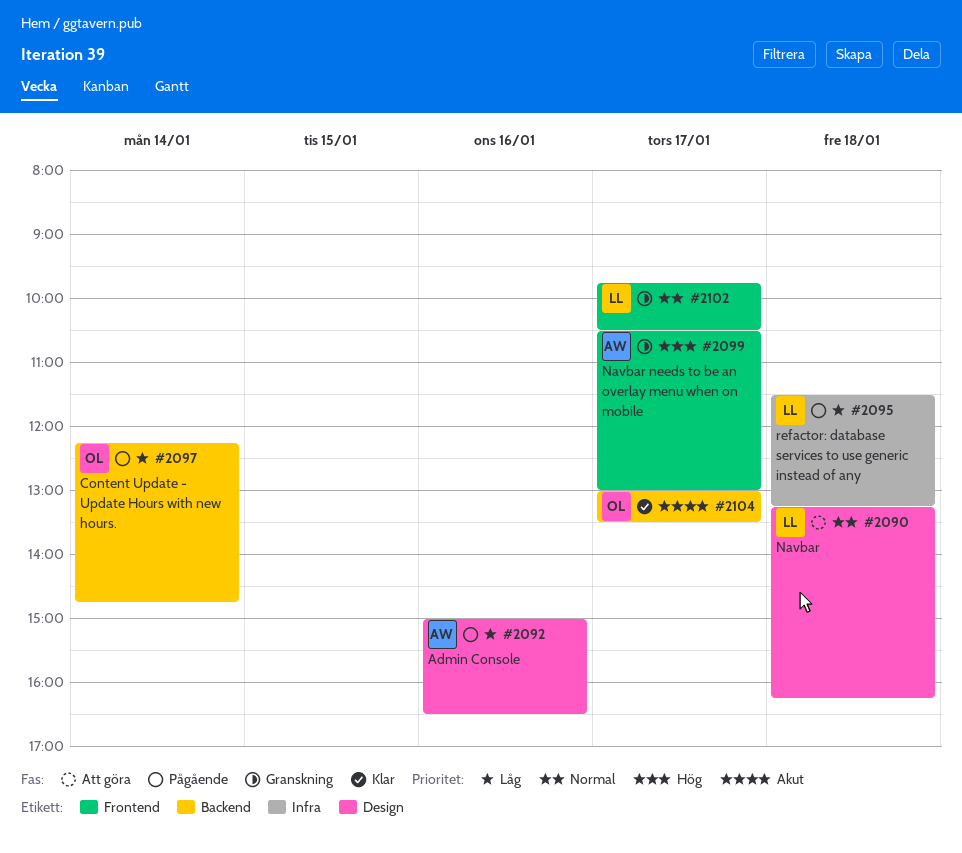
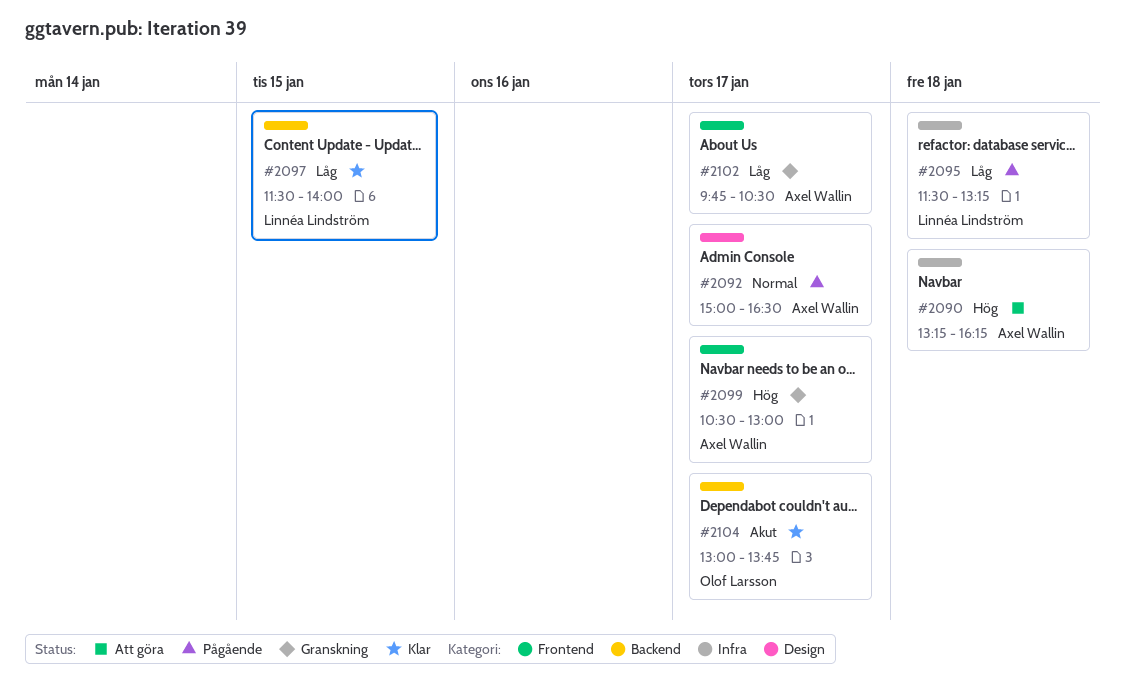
#2090, owner: Linnéa Lindström -> Axel Wallin
#2090, priority: Normal -> Hög
#2090, label: Design -> Infra
#2092, priority: Låg -> Normal
#2092, day: Jan 16 -> Jan 17
#2097, status: Pågående -> Klar
#2097, owner: Olof Larsson -> Linnéa Lindström
#2097, day: Jan 14 -> Jan 15
#2097, begins: 12:15 -> 11:30
#2097, ends: 14:45 -> 14:00
#2102, owner: Linnéa Lindström -> Axel Wallin
#2102, priority: Normal -> Låg
#2104, ends: 13:30 -> 13:45

